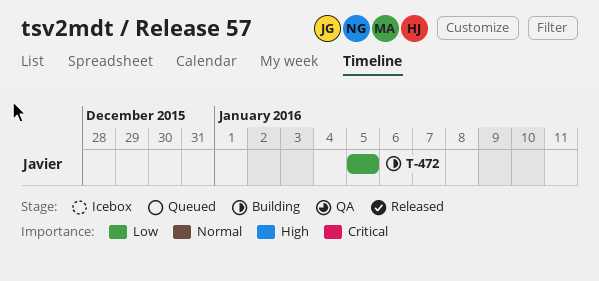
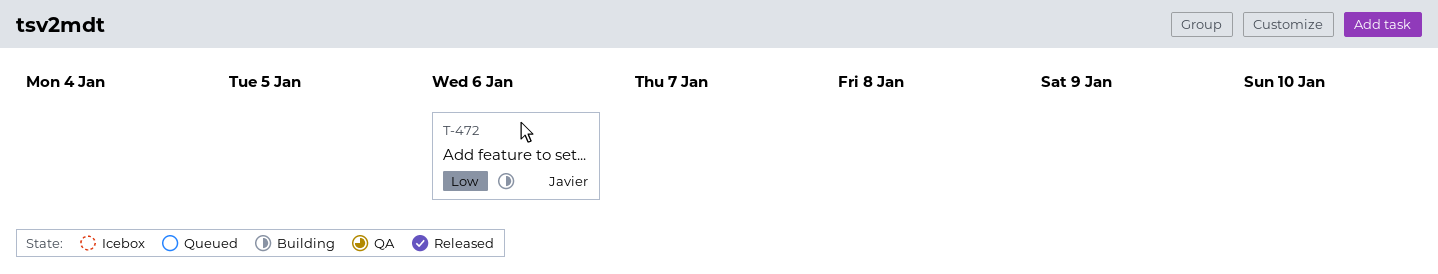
T-472, due: Jan 5 -> Jan 6

